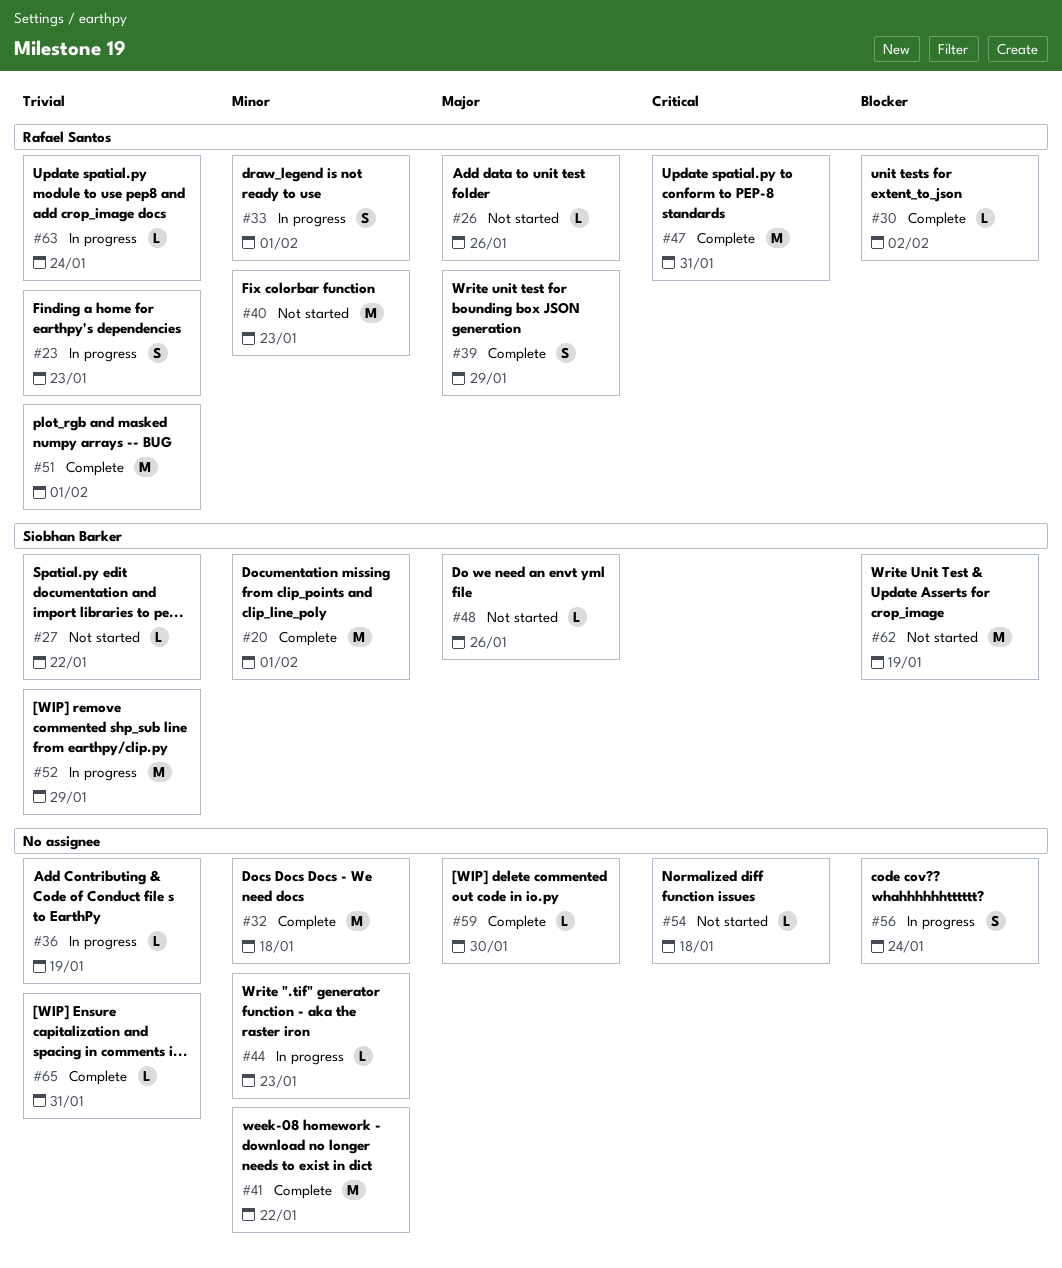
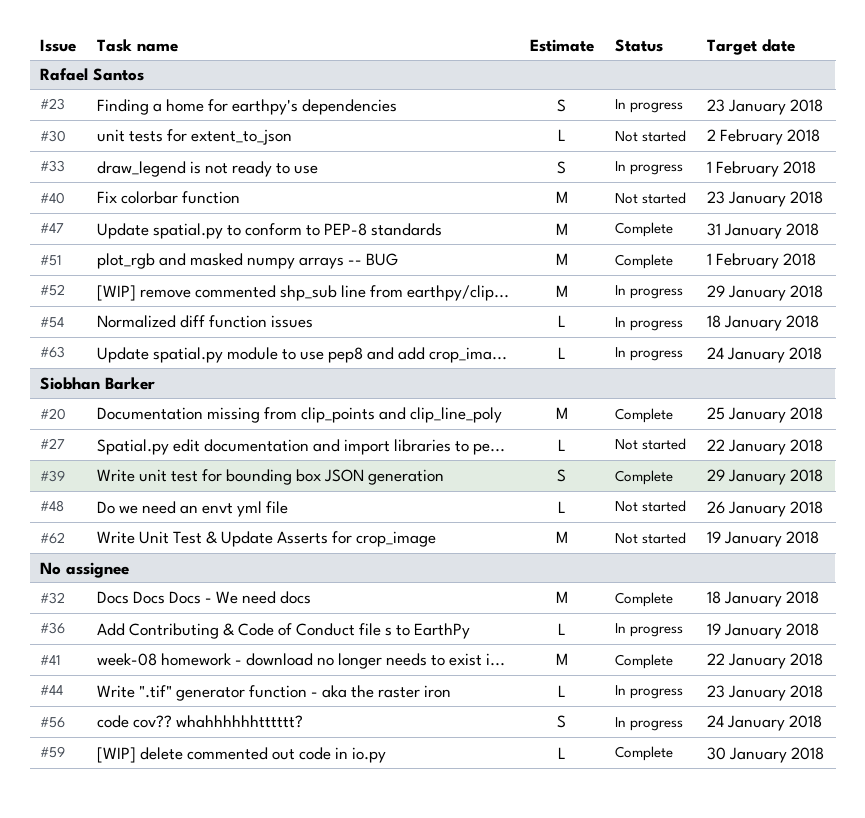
#20, due: Feb 1 -> Jan 25
#26: present -> none
#30, status: Complete -> Not started
#39, owner: Rafael Santos -> Siobhan Barker
#52, owner: Siobhan Barker -> Rafael Santos
#54, status: Not started -> In progress
#54, owner: none -> Rafael Santos
#65: present -> none

